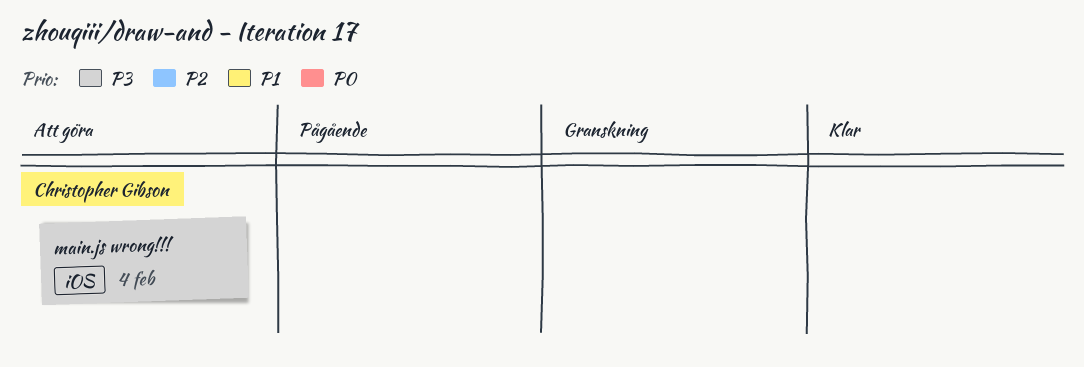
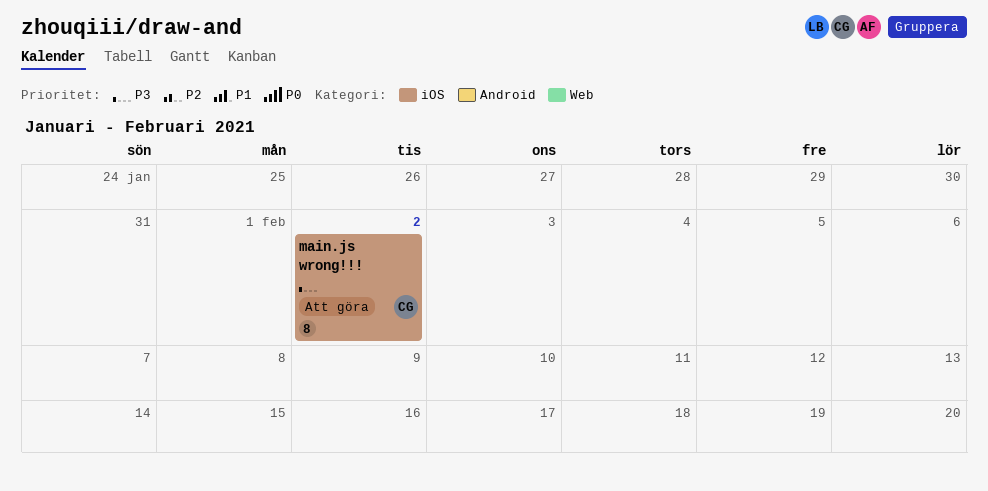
main.js wrong!!!, due: Feb 4 -> Feb 2

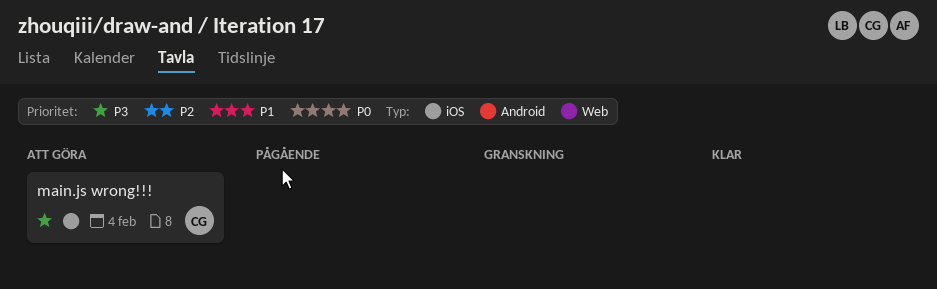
main.js wrong!!!, due: Feb 2 -> Feb 4

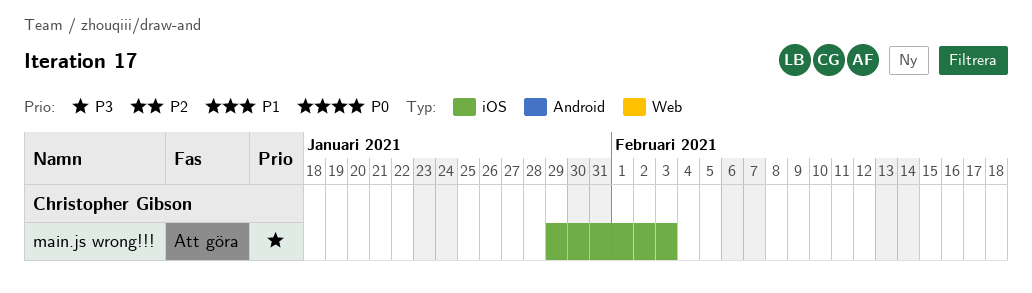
main.js wrong!!!, due: Feb 4 -> Feb 3

